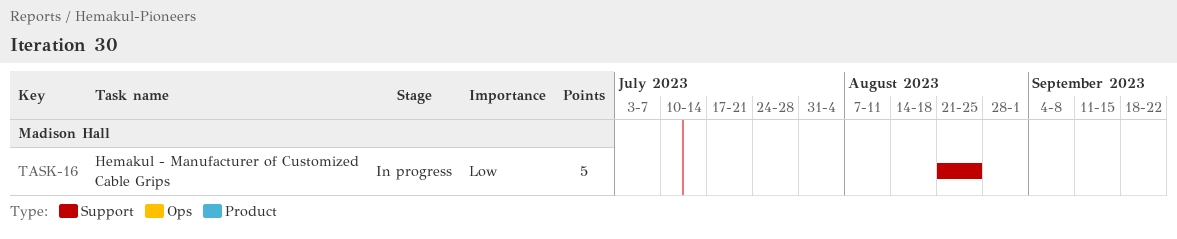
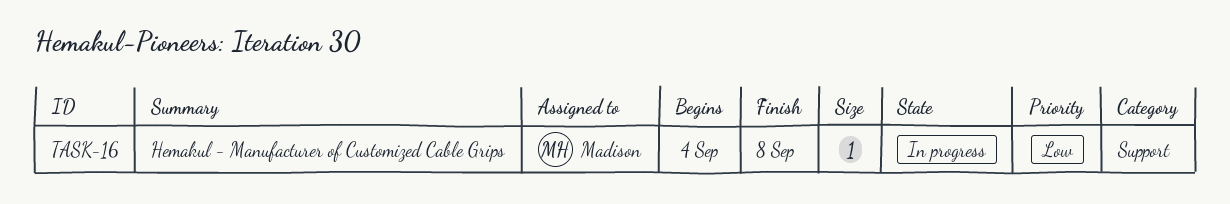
TASK-16, estimate: 5 -> 1
TASK-16, start: Aug 21 -> Sep 4
TASK-16, due: Aug 25 -> Sep 8

